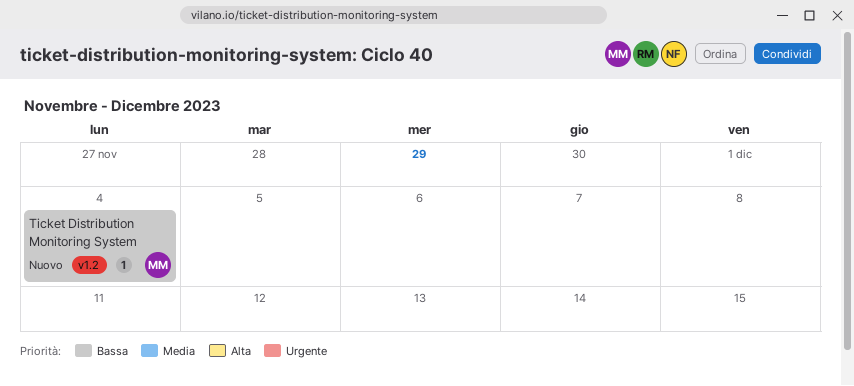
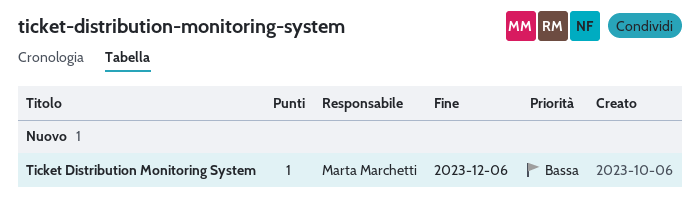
Ticket Distribution Monitoring System, due: Dec 4 -> Dec 6

